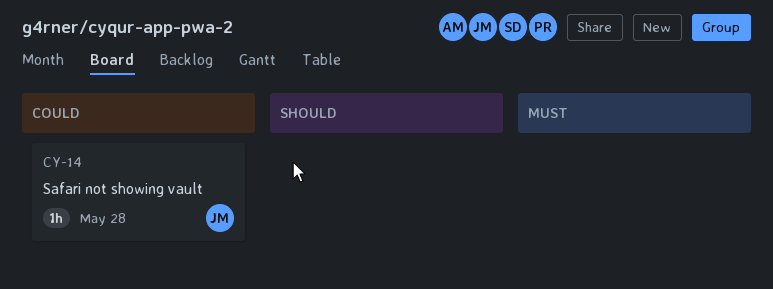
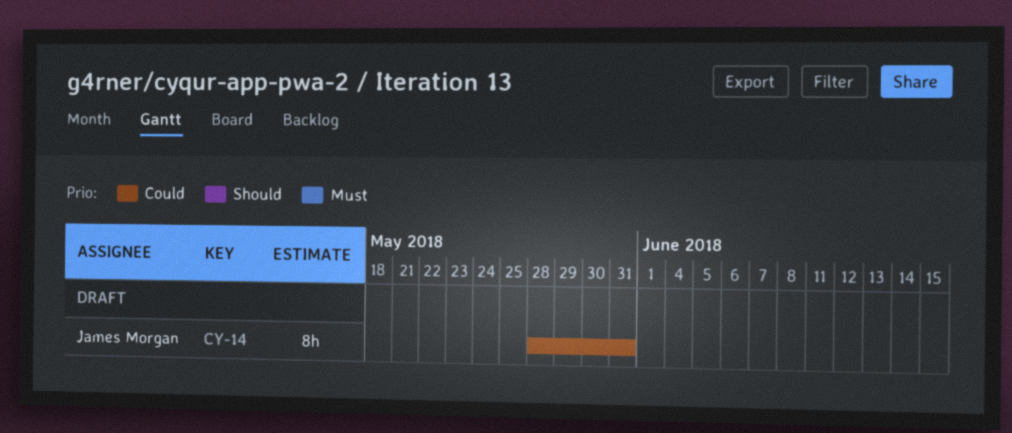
CY-14, estimate: 1h -> 8h
CY-14, due: May 28 -> May 31

